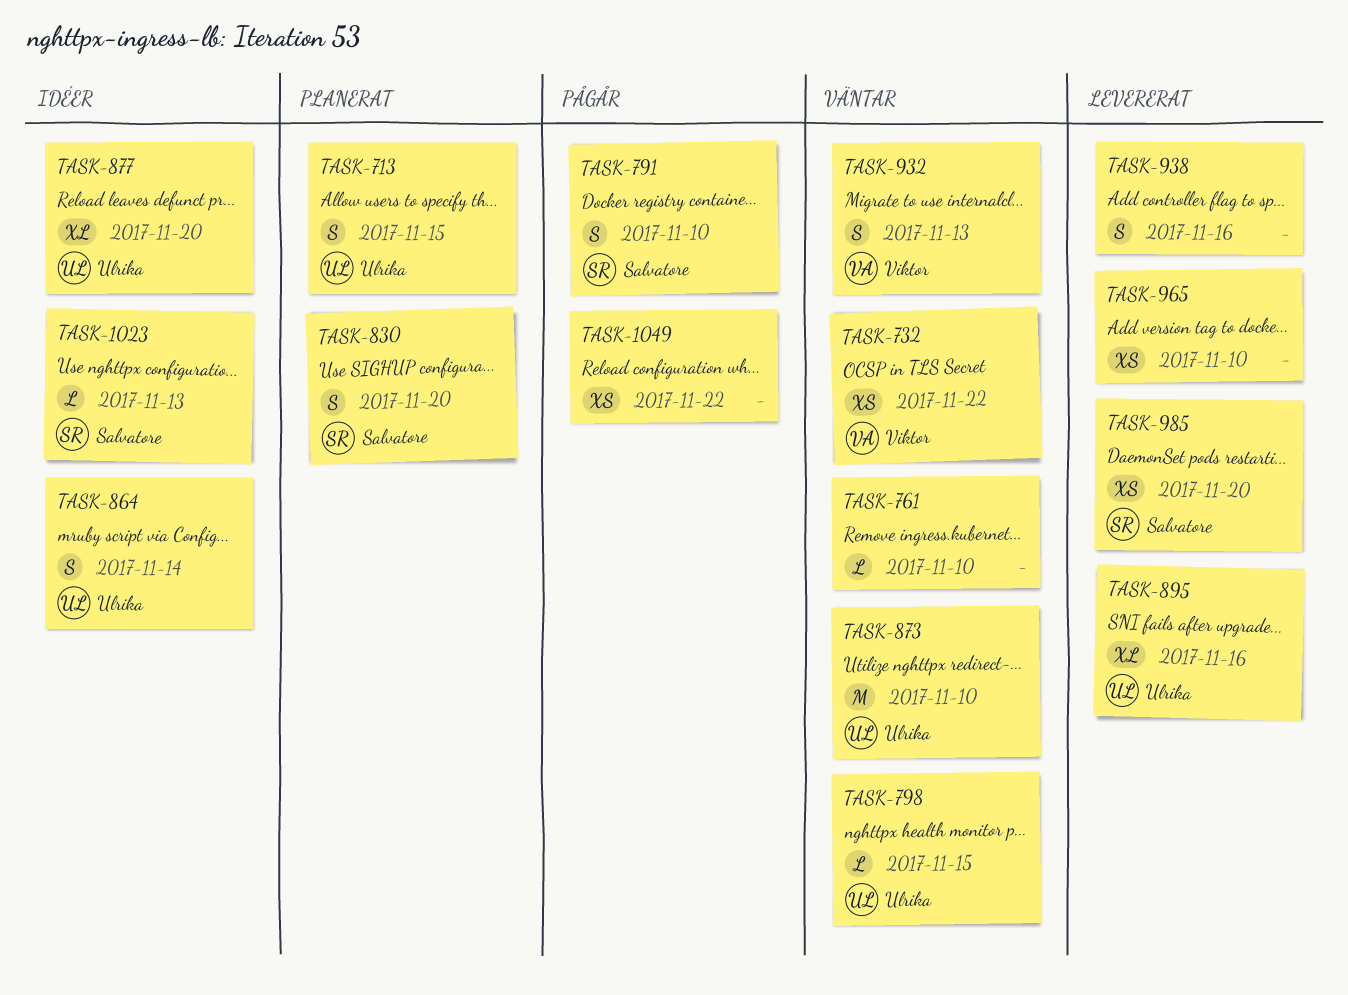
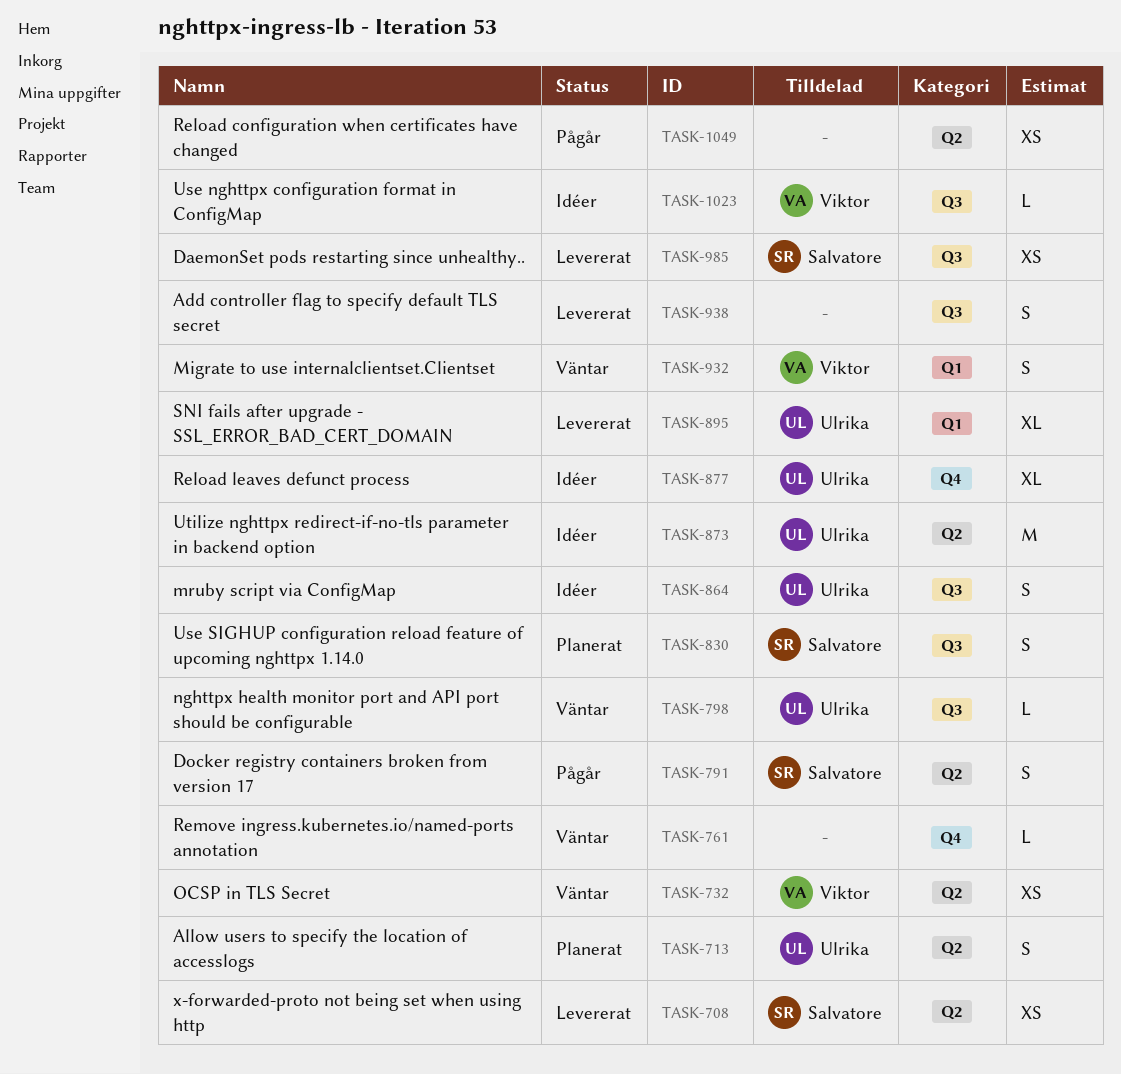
TASK-708: none -> present
TASK-873, status: Väntar -> Idéer
TASK-965: present -> none
TASK-1023, owner: Salvatore -> Viktor

